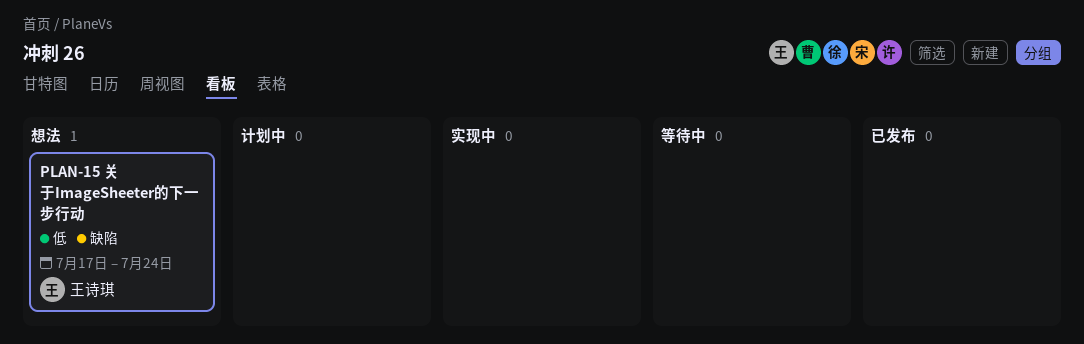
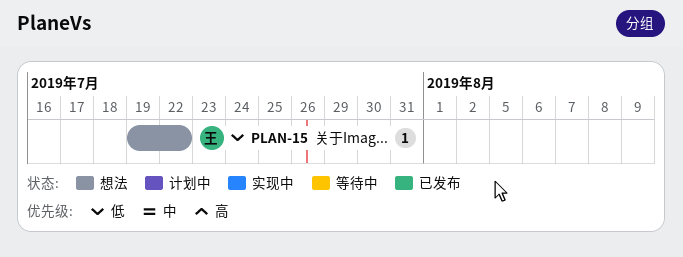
PLAN-15, start: Jul 17 -> Jul 19
PLAN-15, due: Jul 24 -> Jul 22

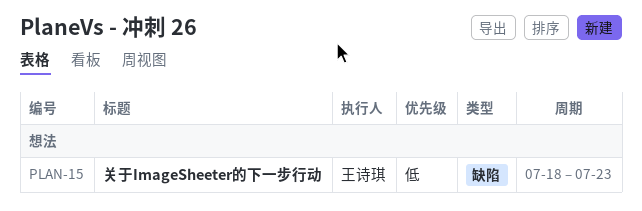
PLAN-15, start: Jul 19 -> Jul 18
PLAN-15, due: Jul 22 -> Jul 23

